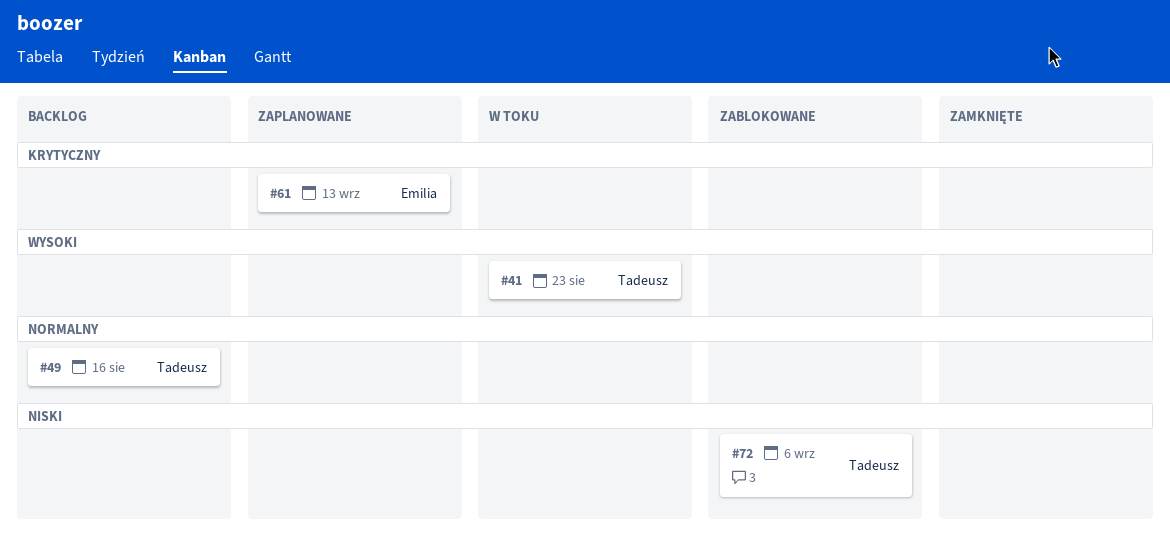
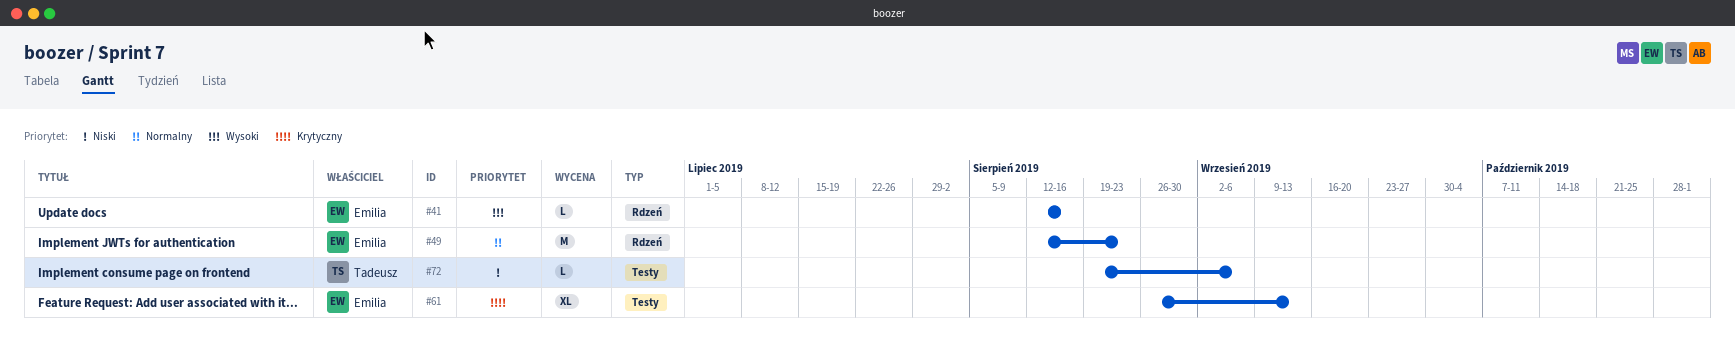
#41, owner: Tadeusz -> Emilia
#41, due: Aug 23 -> Aug 16
#49, owner: Tadeusz -> Emilia
#49, due: Aug 16 -> Aug 23

